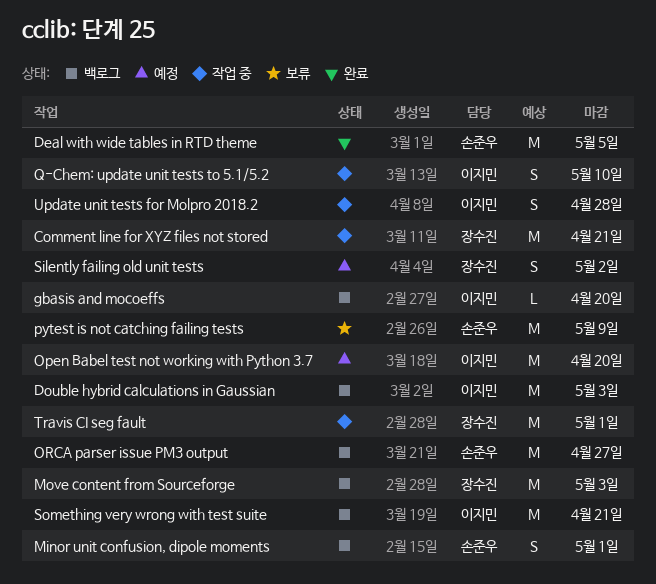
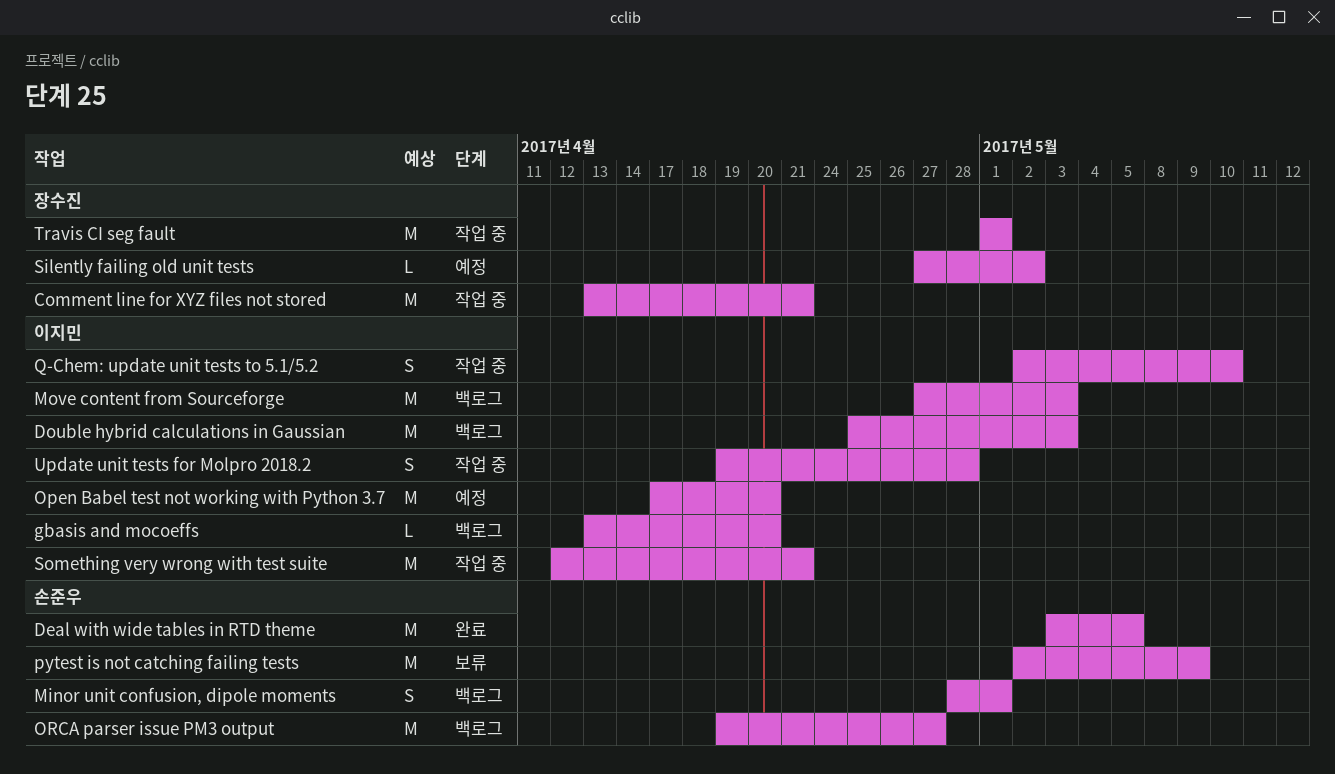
Move content from Sourceforge, owner: 장수진 -> 이지민
Silently failing old unit tests, estimate: S -> L
Something very wrong with test suite, status: 백로그 -> 작업 중

